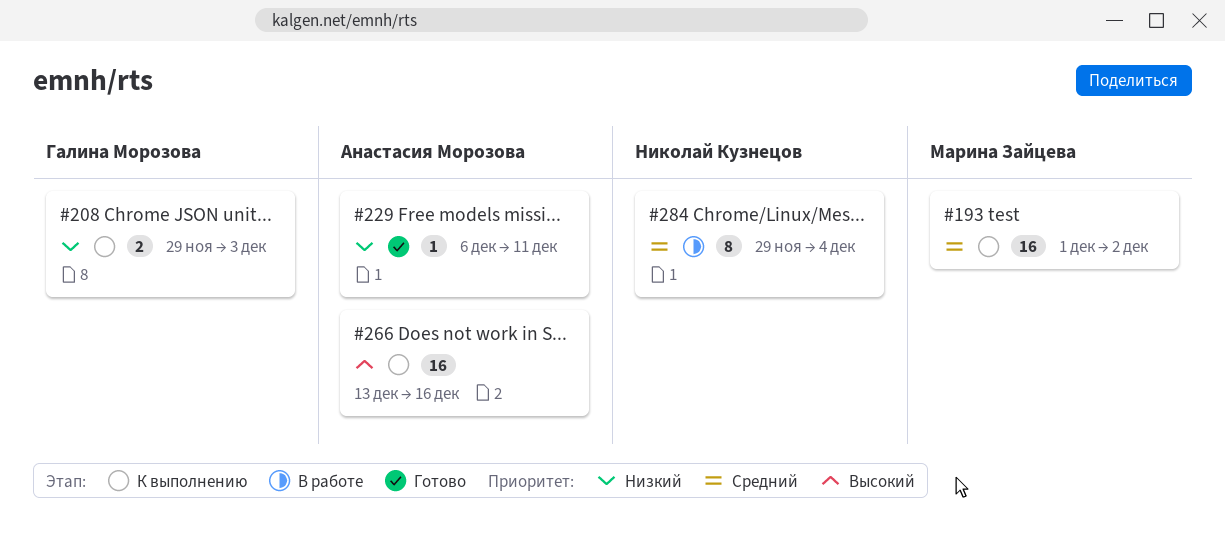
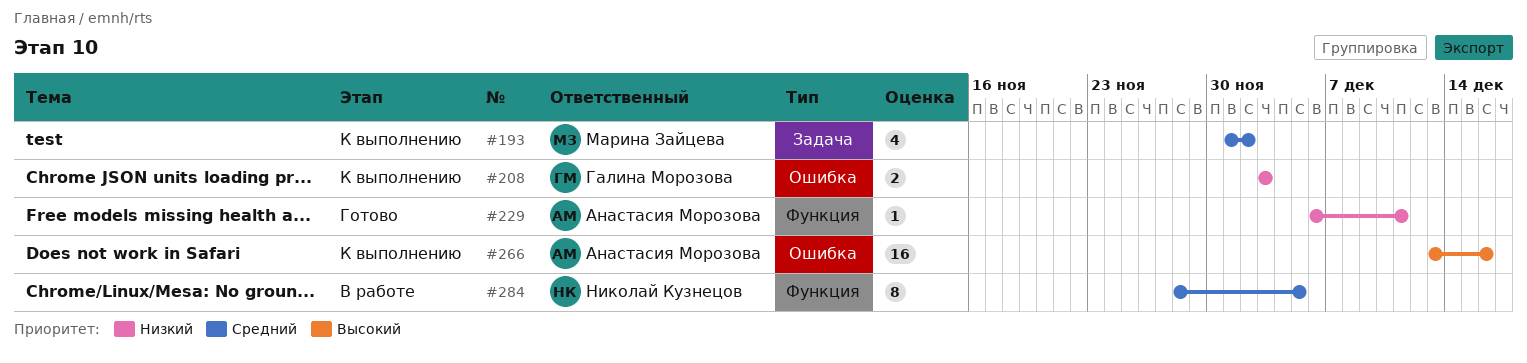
#193, estimate: 16 -> 4
#208, start: Nov 29 -> Dec 3
#284, start: Nov 29 -> Nov 28
#284, due: Dec 4 -> Dec 5

